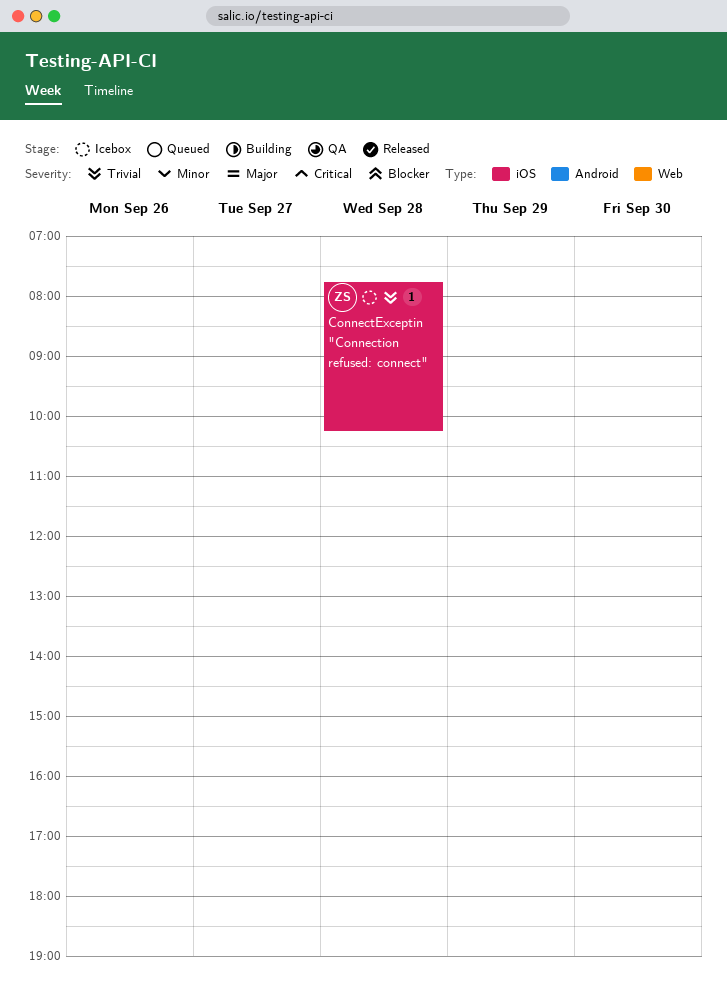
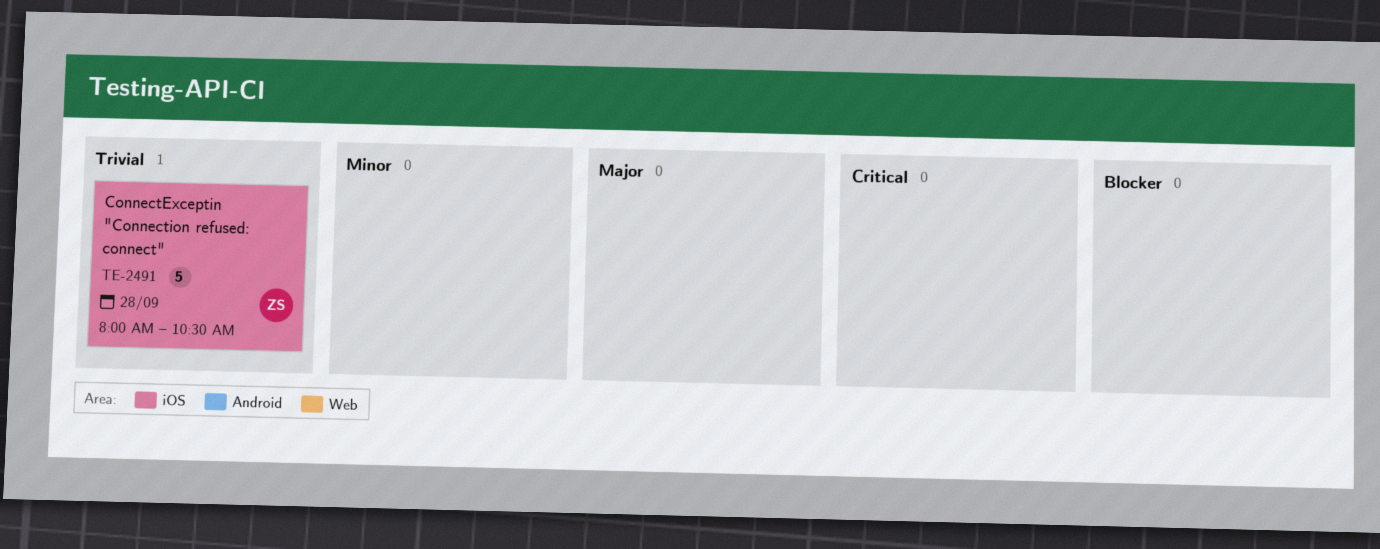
ConnectExceptin "Connection refused: connect", estimate: 1 -> 5
ConnectExceptin "Connection refused: connect", begins: 07:45 -> 08:00
ConnectExceptin "Connection refused: connect", ends: 10:15 -> 10:30

